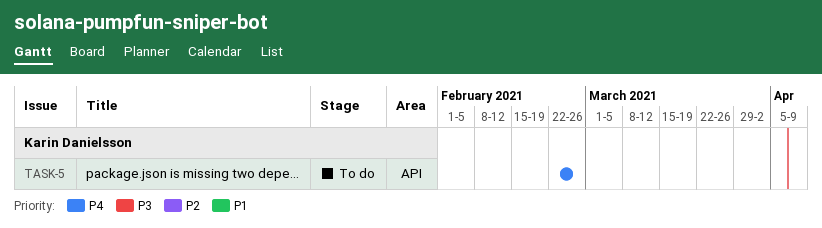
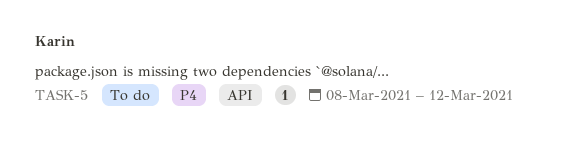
TASK-5, start: Feb 22 -> Mar 8
TASK-5, due: Feb 26 -> Mar 12

